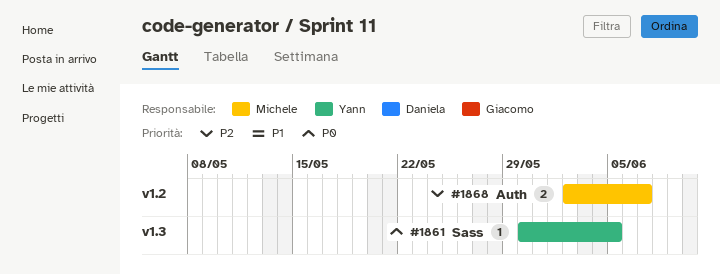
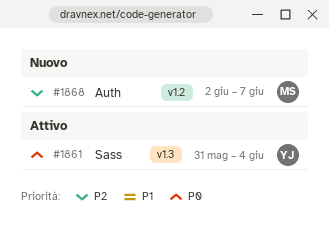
#1861, start: May 30 -> May 31
#1861, due: Jun 5 -> Jun 4

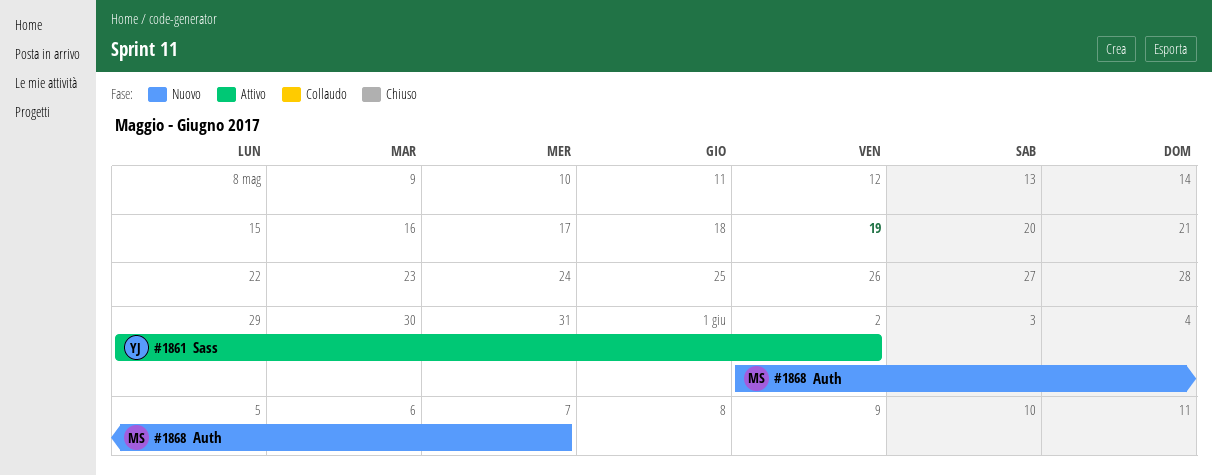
#1861, start: May 31 -> May 29
#1861, due: Jun 4 -> Jun 2

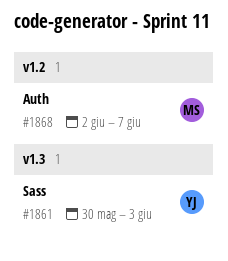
#1861, start: May 29 -> May 30
#1861, due: Jun 2 -> Jun 3

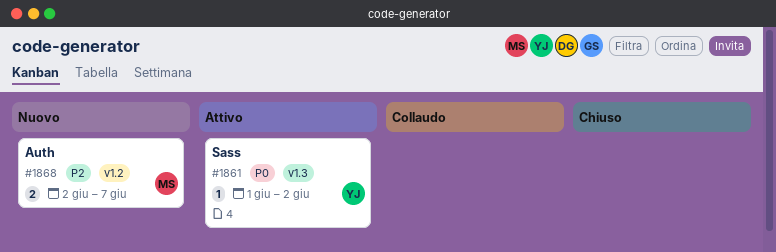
#1861, start: May 30 -> Jun 1
#1861, due: Jun 3 -> Jun 2

